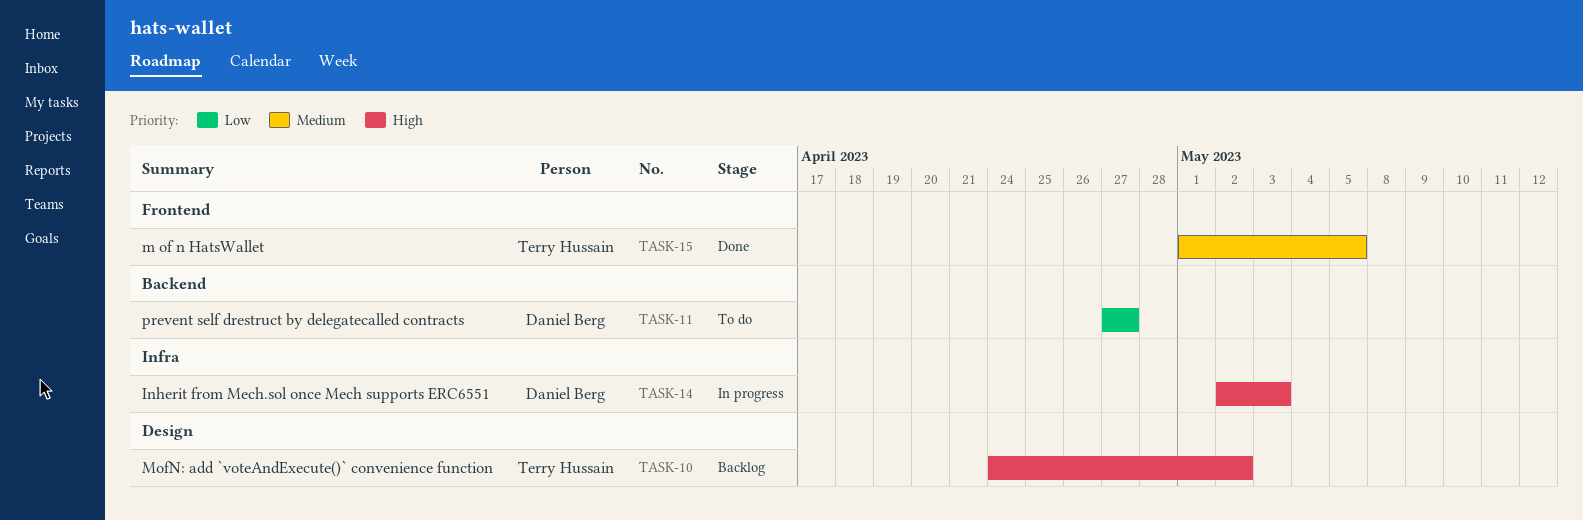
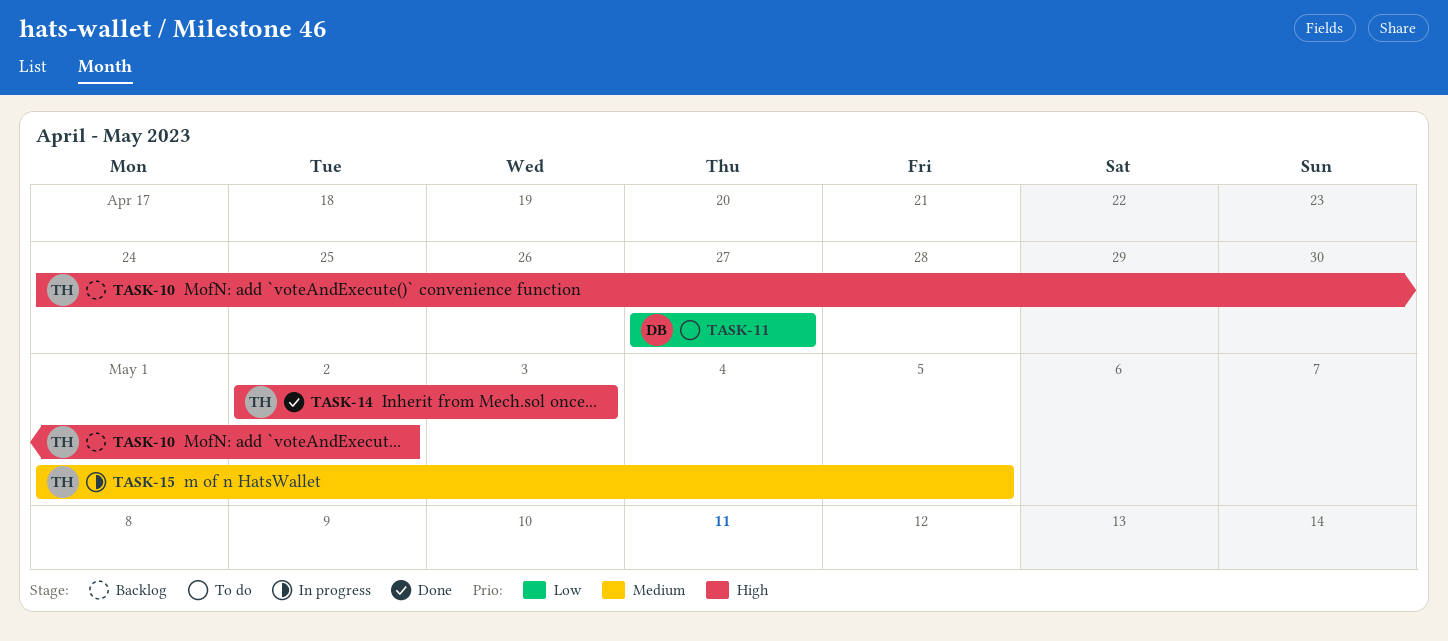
TASK-14, status: In progress -> Done
TASK-14, owner: Daniel Berg -> Terry Hussain
TASK-15, status: Done -> In progress

